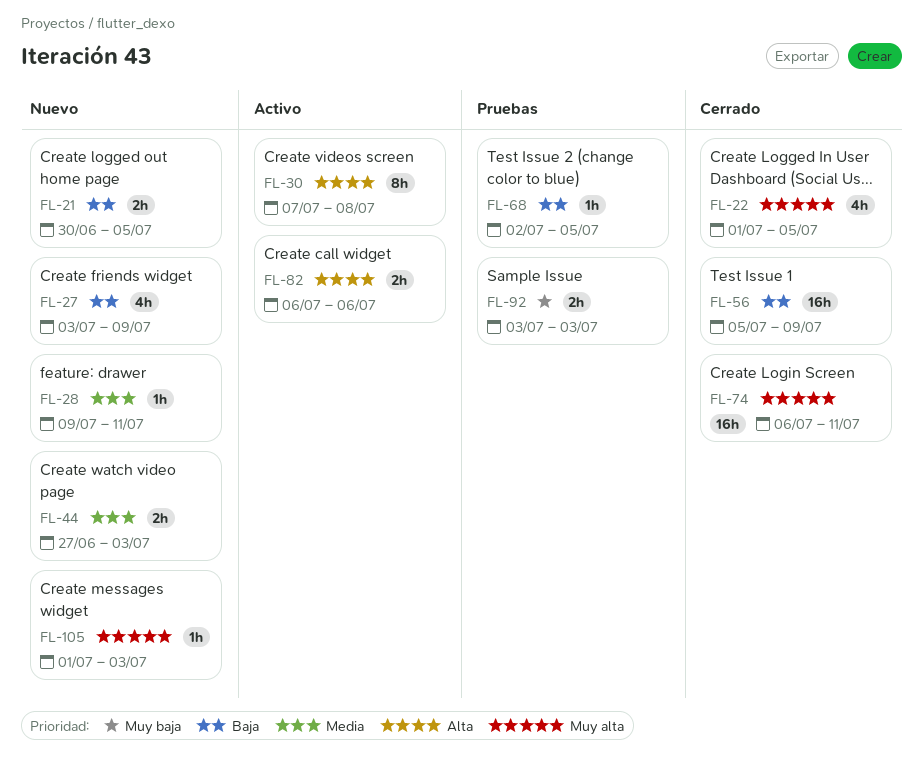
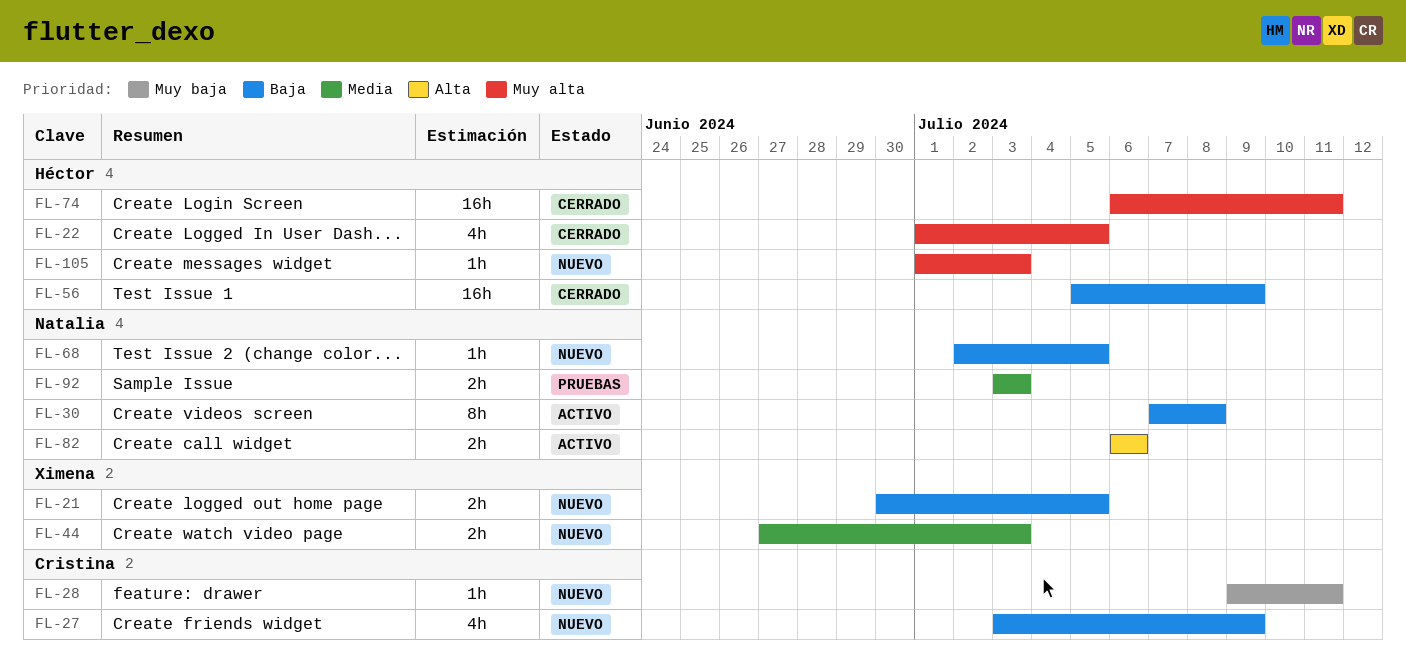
FL-28, priority: Media -> Muy baja
FL-30, priority: Alta -> Baja
FL-68, status: Pruebas -> Nuevo
FL-92, priority: Muy baja -> Media

